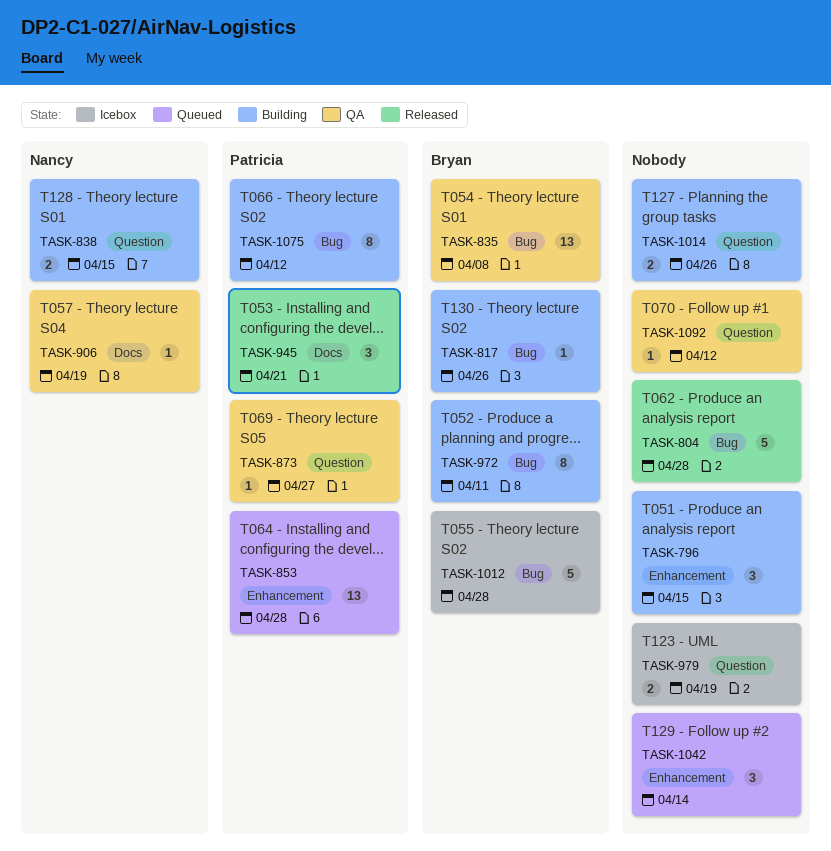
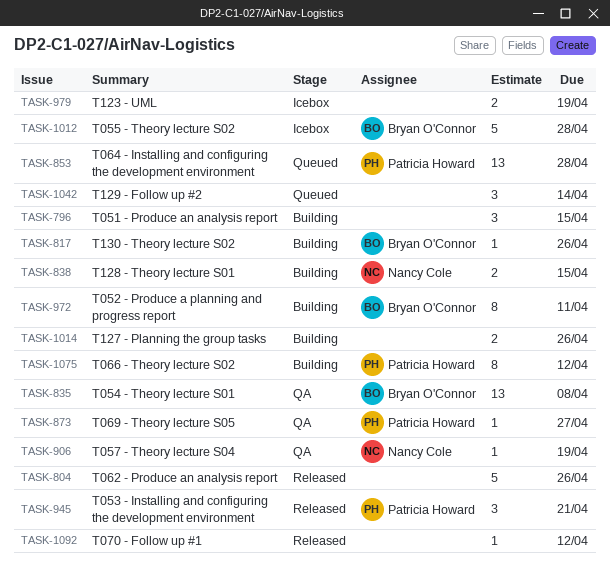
TASK-804, due: Apr 28 -> Apr 26
TASK-1092, status: QA -> Released

